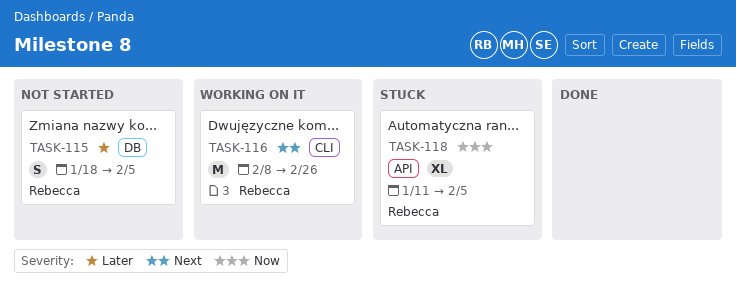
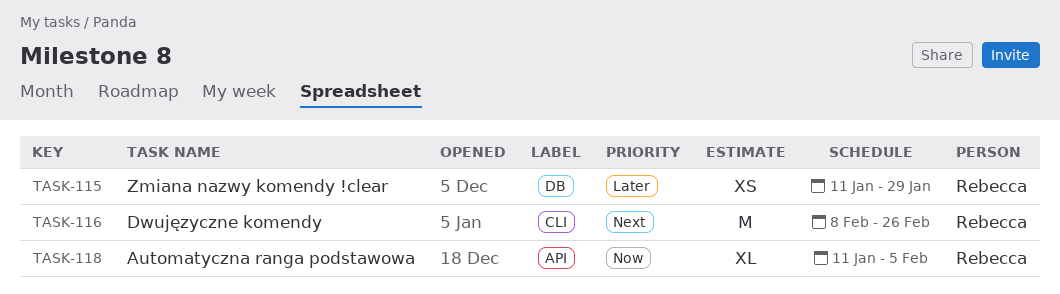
TASK-115, estimate: S -> XS
TASK-115, start: Jan 18 -> Jan 11
TASK-115, due: Feb 5 -> Jan 29

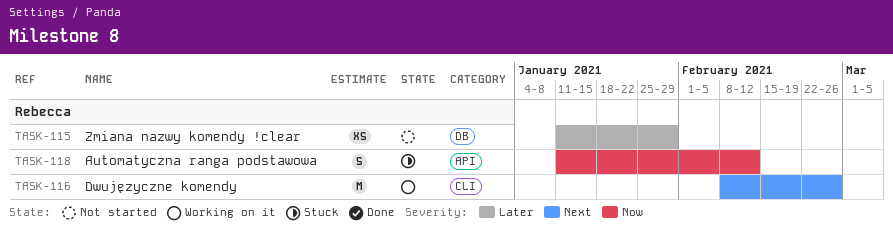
TASK-118, estimate: XL -> S
TASK-118, due: Feb 5 -> Feb 12

